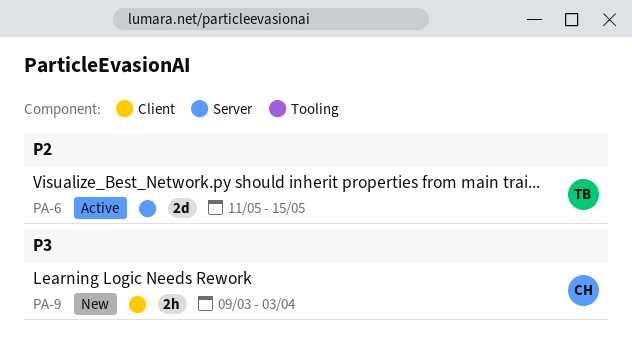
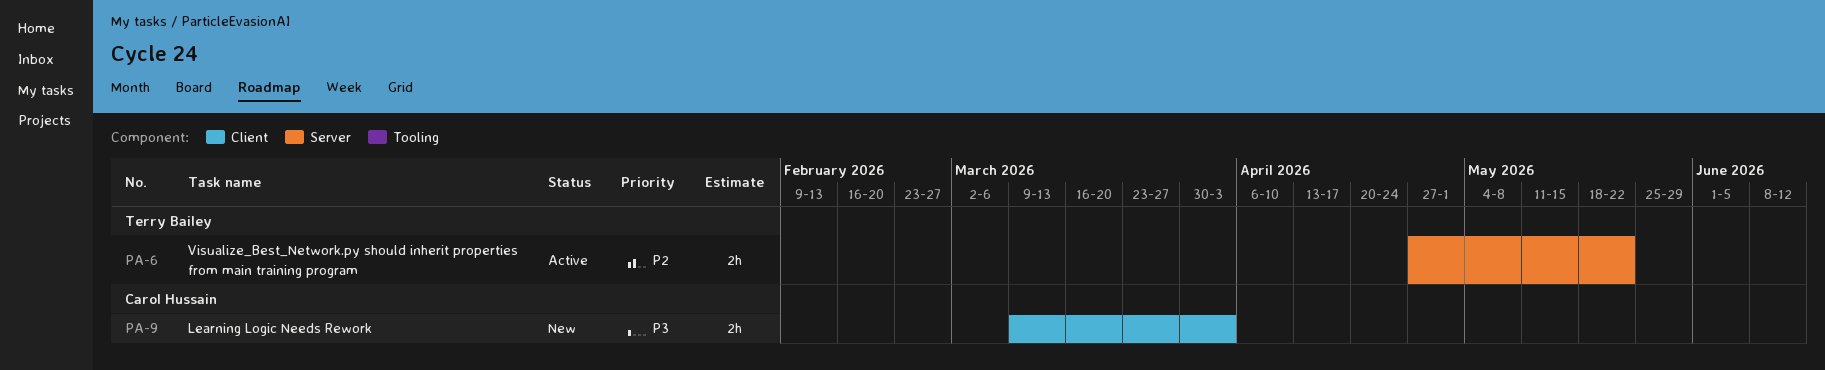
PA-6, estimate: 2d -> 2h
PA-6, start: May 11 -> Apr 27
PA-6, due: May 15 -> May 22

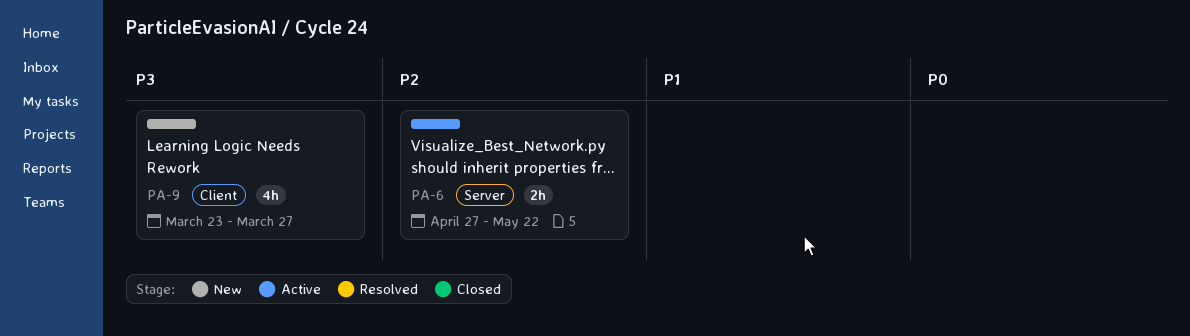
PA-9, estimate: 2h -> 4h
PA-9, start: Mar 9 -> Mar 23
PA-9, due: Apr 3 -> Mar 27

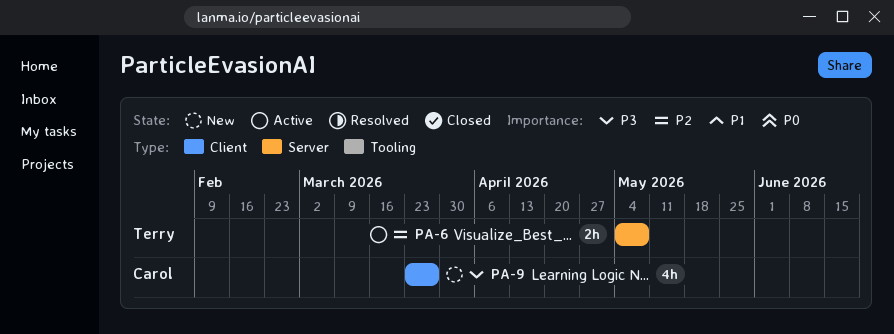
PA-6, start: Apr 27 -> May 4
PA-6, due: May 22 -> May 8

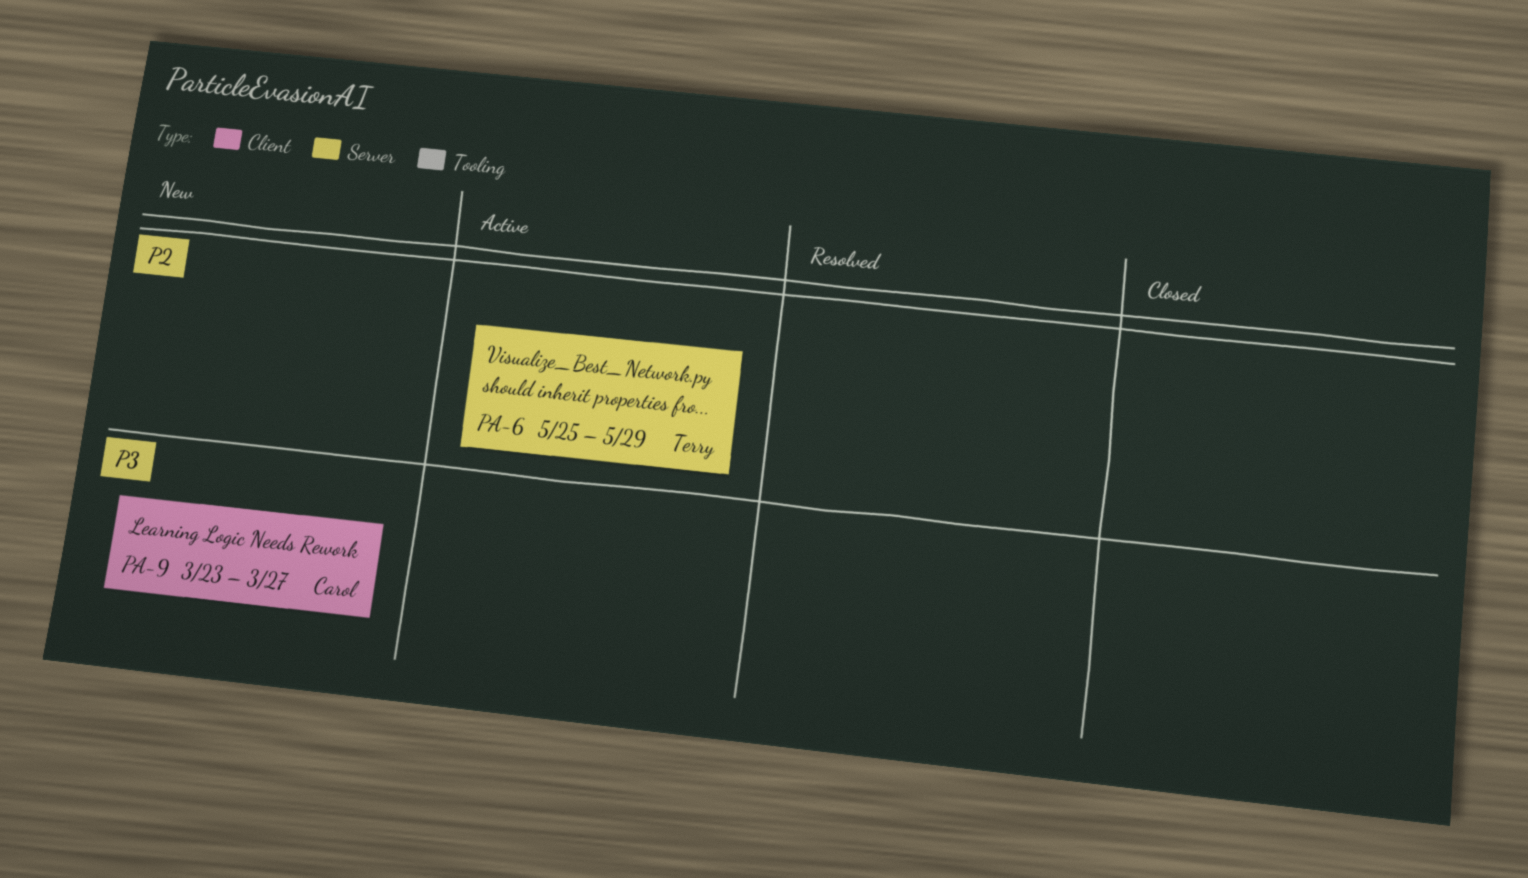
PA-6, start: May 4 -> May 25
PA-6, due: May 8 -> May 29

